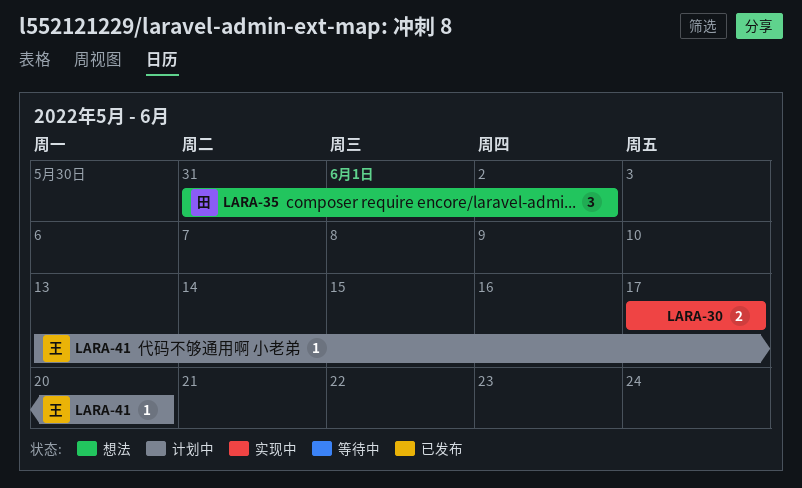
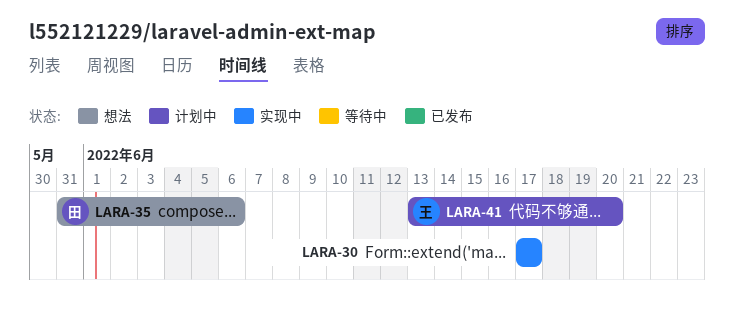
LARA-35, due: Jun 2 -> Jun 6

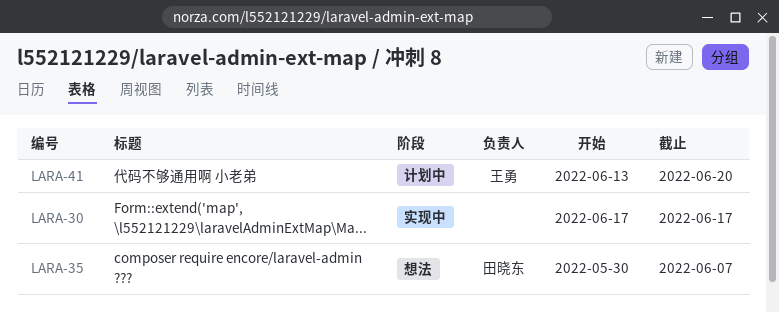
LARA-35, start: May 31 -> May 30
LARA-35, due: Jun 6 -> Jun 7

